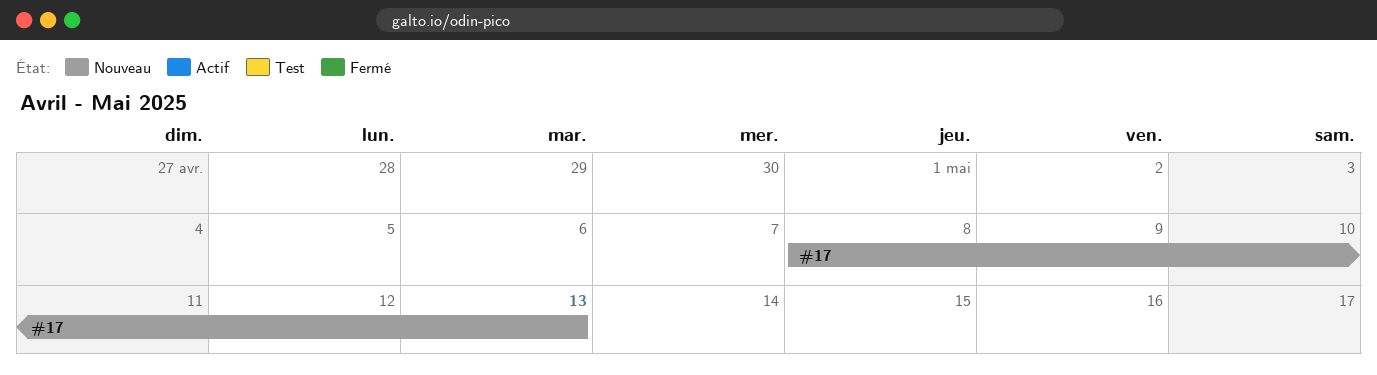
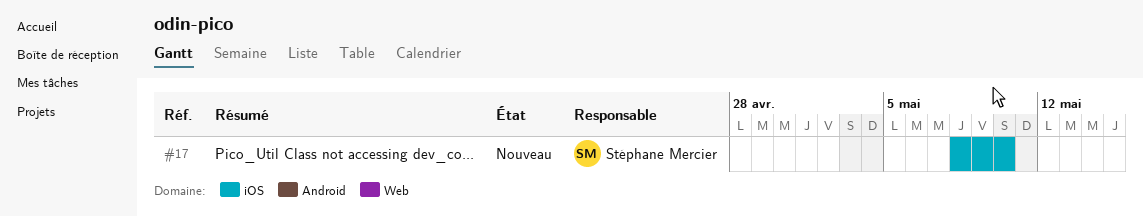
#17, due: May 13 -> May 10

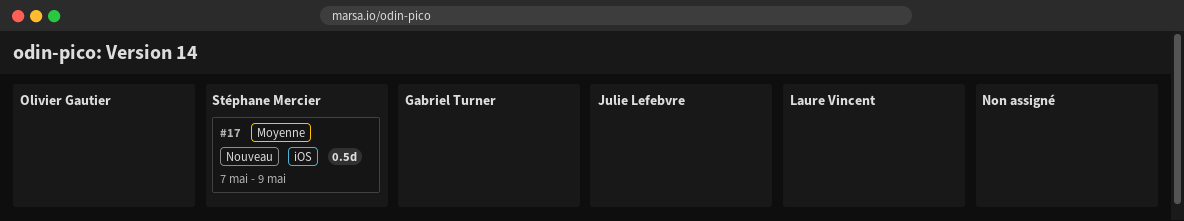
#17, start: May 8 -> May 7
#17, due: May 10 -> May 9

